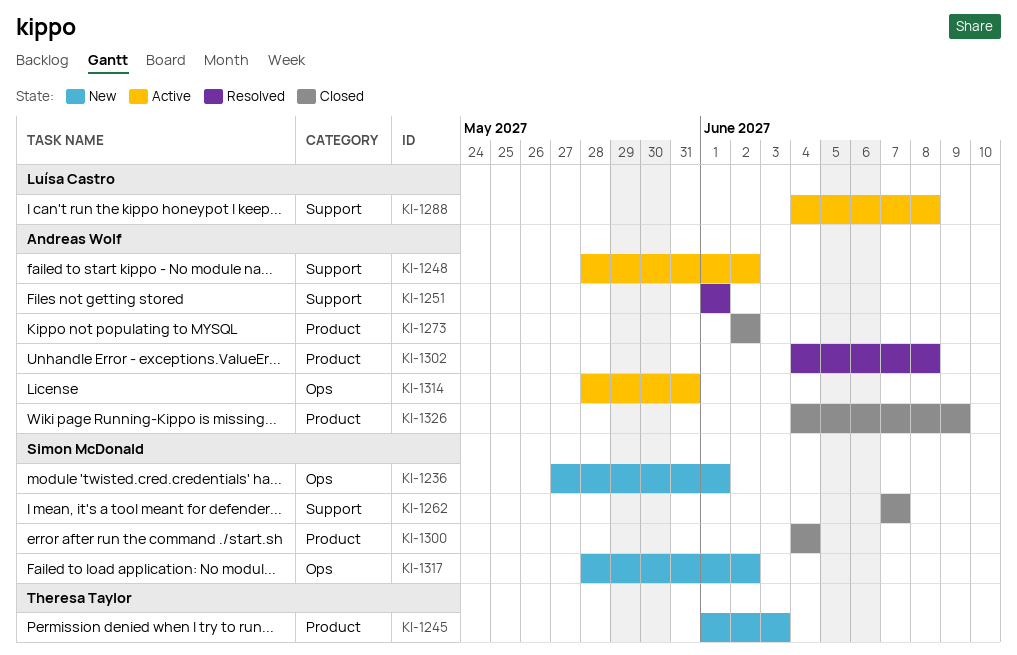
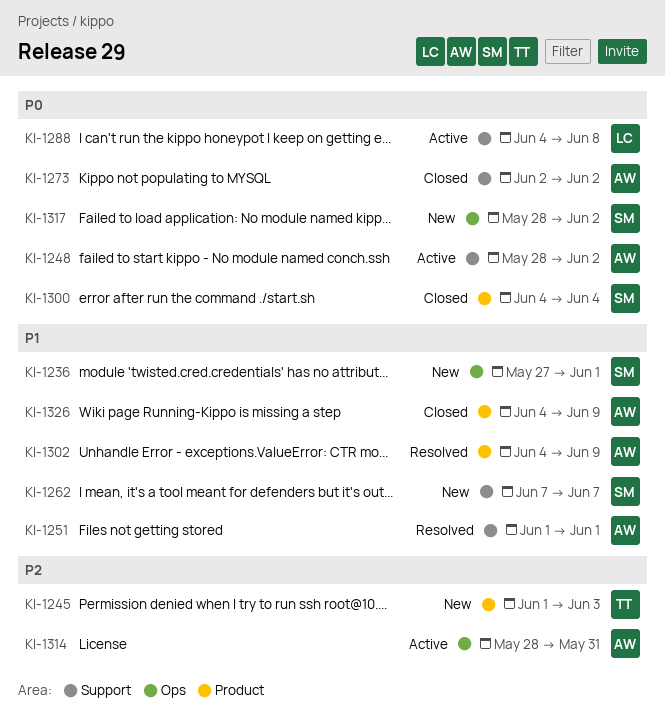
KI-1262, status: Closed -> New
KI-1273, label: Product -> Support
KI-1302, due: Jun 8 -> Jun 9

